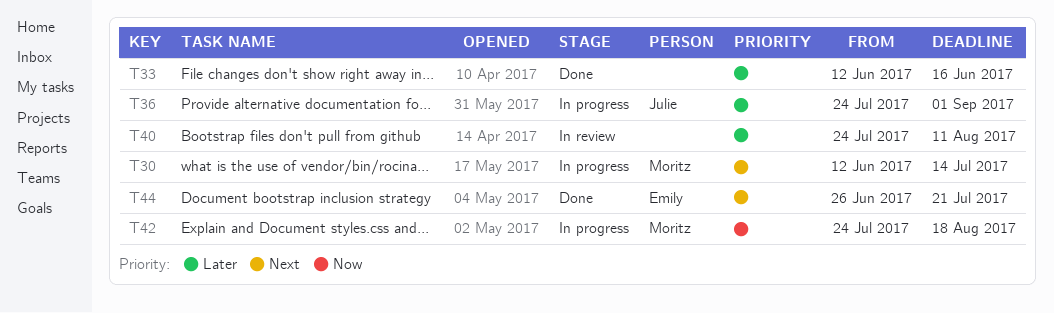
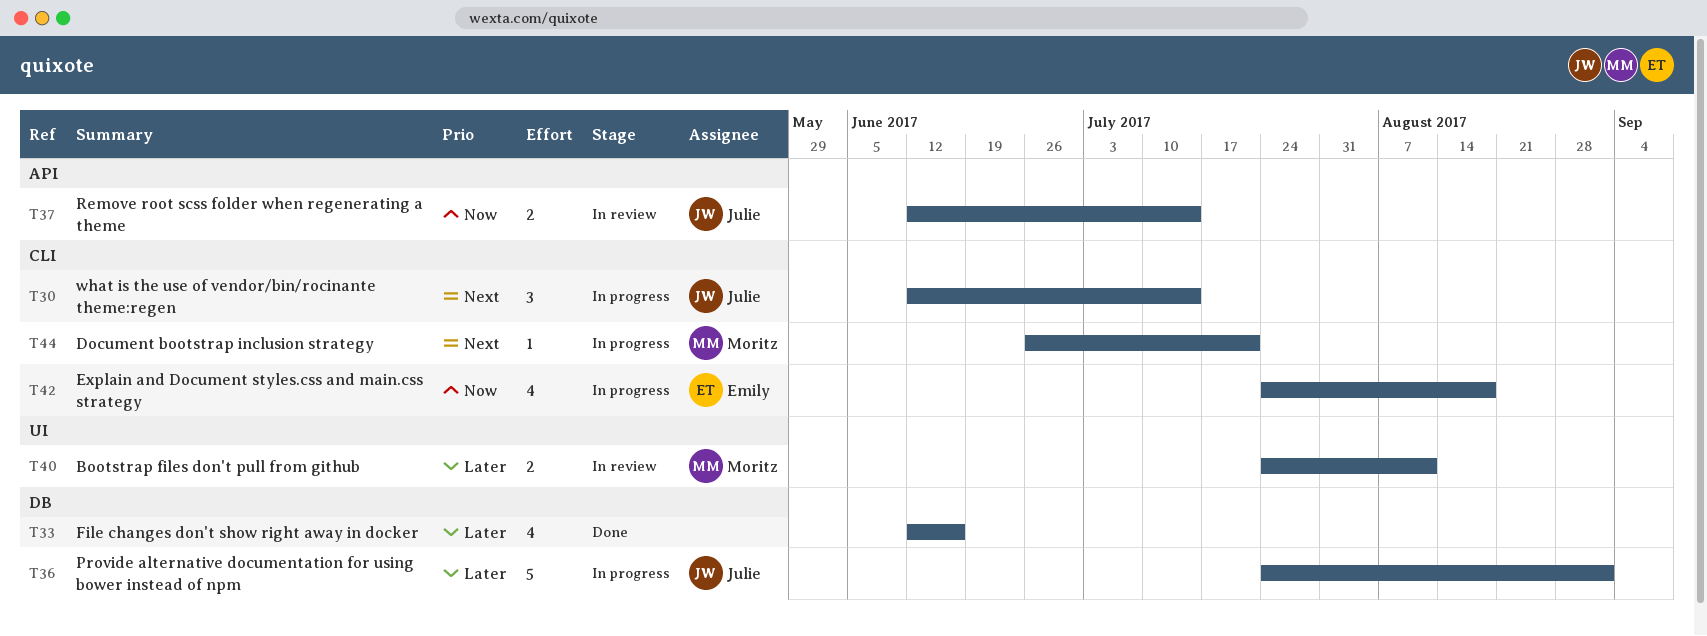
T30, owner: Moritz -> Julie
T37: none -> present
T40, owner: none -> Moritz
T42, owner: Moritz -> Emily
T44, status: Done -> In progress
T44, owner: Emily -> Moritz

